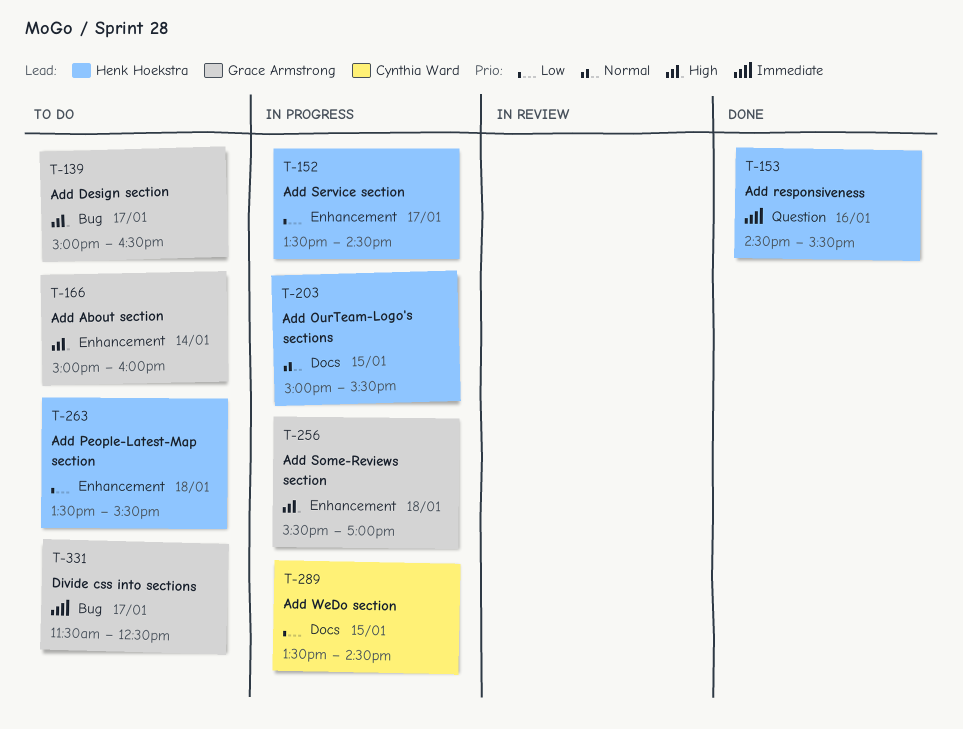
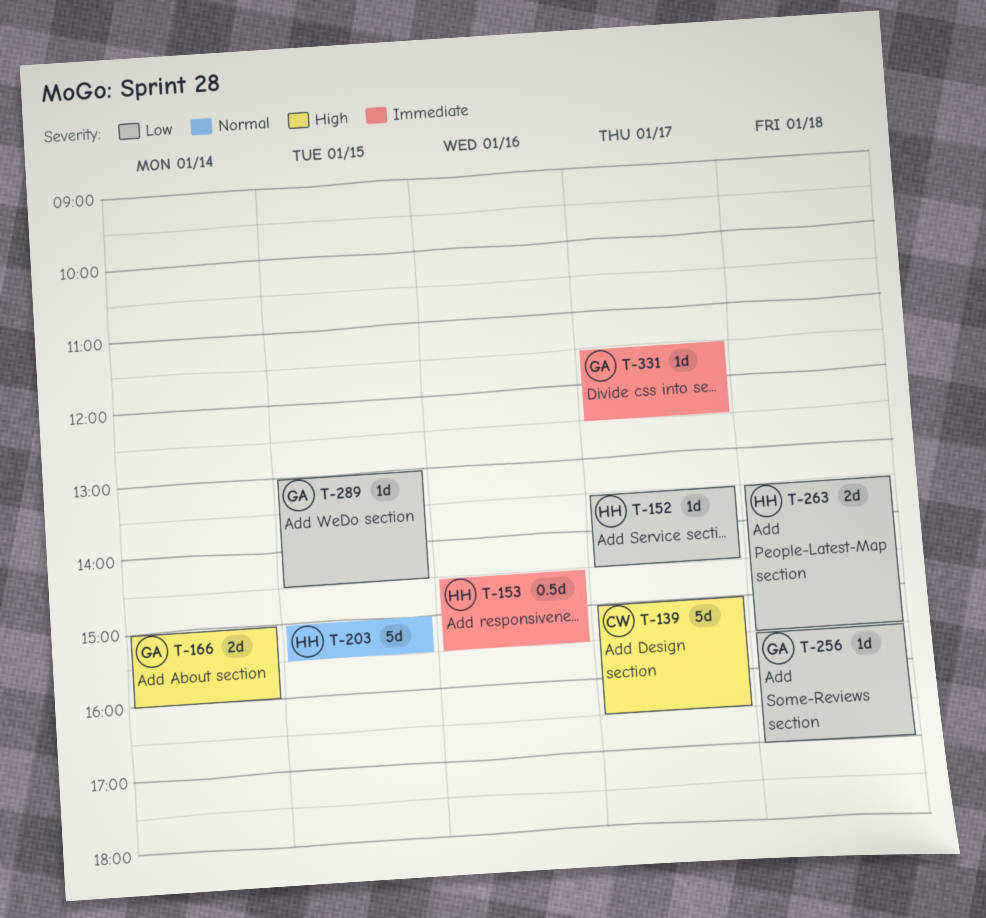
T-139, owner: Grace Armstrong -> Cynthia Ward
T-256, priority: High -> Low
T-289, owner: Cynthia Ward -> Grace Armstrong
T-289, begins: 13:30 -> 13:00

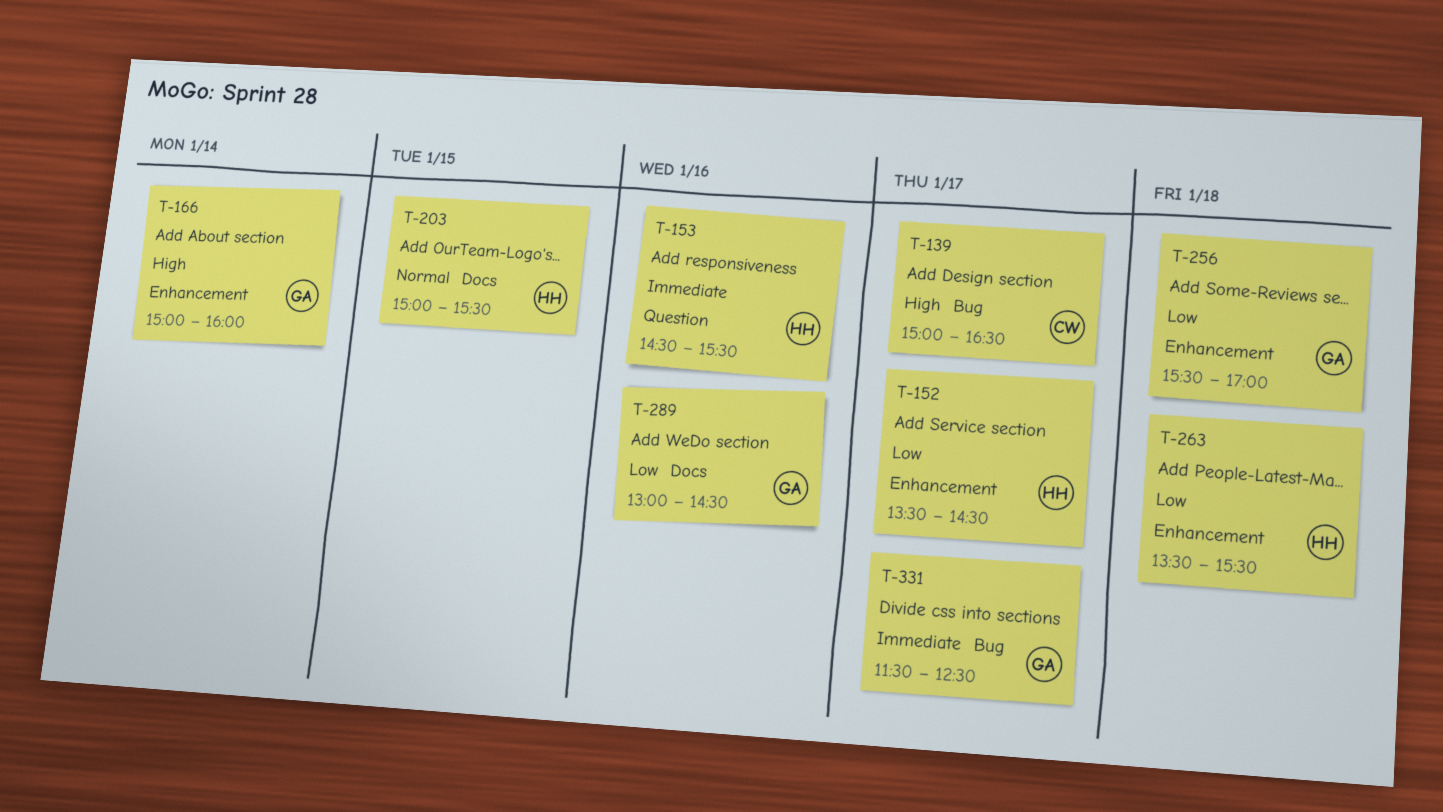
T-289, day: Jan 15 -> Jan 16

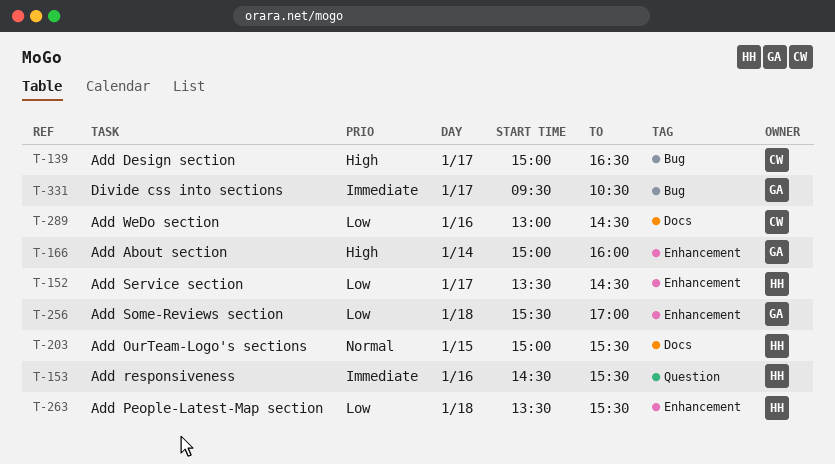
T-289, owner: GA -> CW
T-331, begins: 11:30 -> 09:30
T-331, ends: 12:30 -> 10:30

